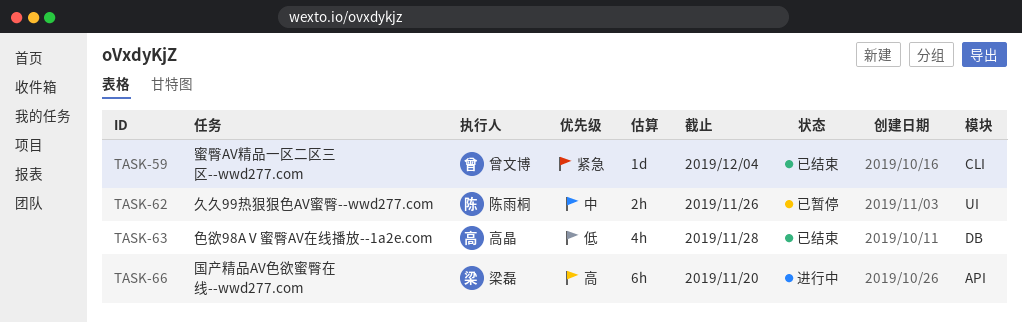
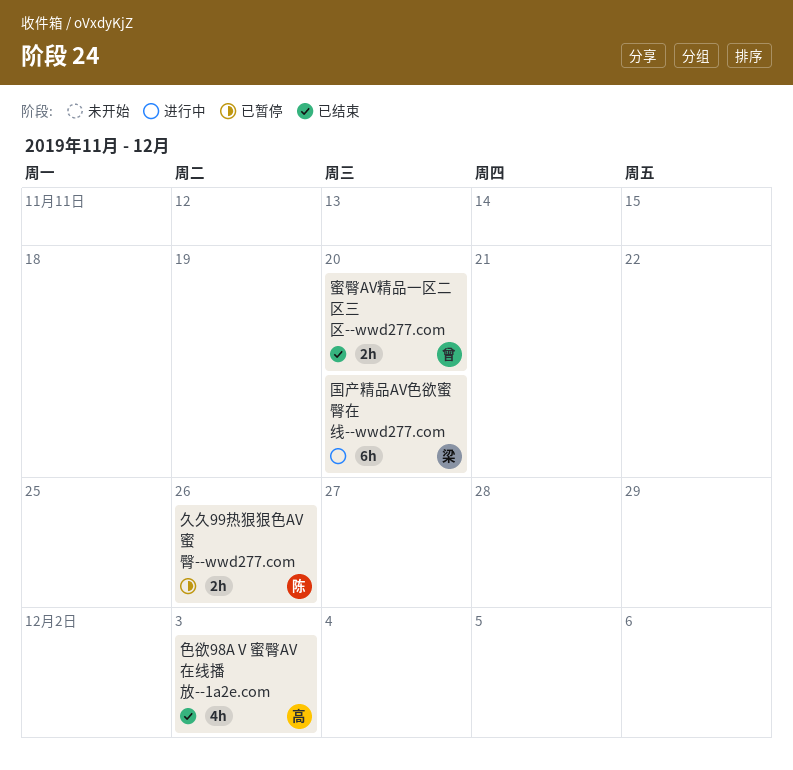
色欲98AⅤ蜜臀AV在线播放--1a2e.com, due: Nov 28 -> Dec 3
蜜臀AV精品一区二区三区--wwd277.com, estimate: 1d -> 2h
蜜臀AV精品一区二区三区--wwd277.com, due: Dec 4 -> Nov 20

